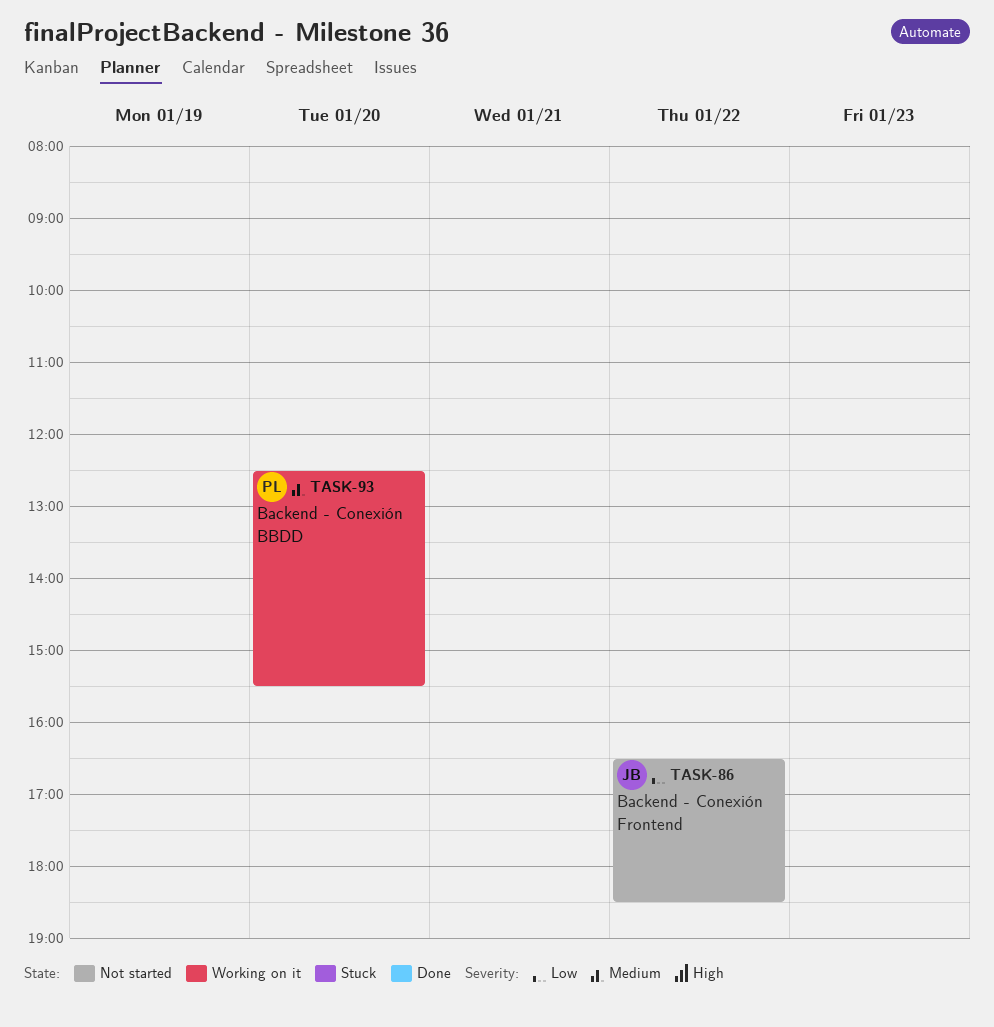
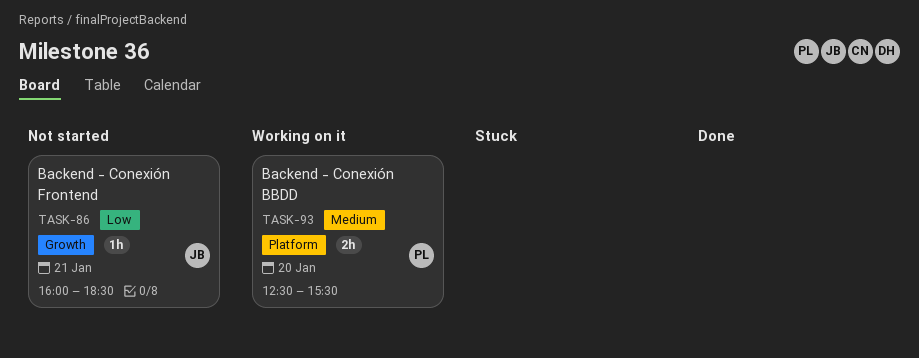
TASK-86, day: Jan 22 -> Jan 21
TASK-86, begins: 16:30 -> 16:00

